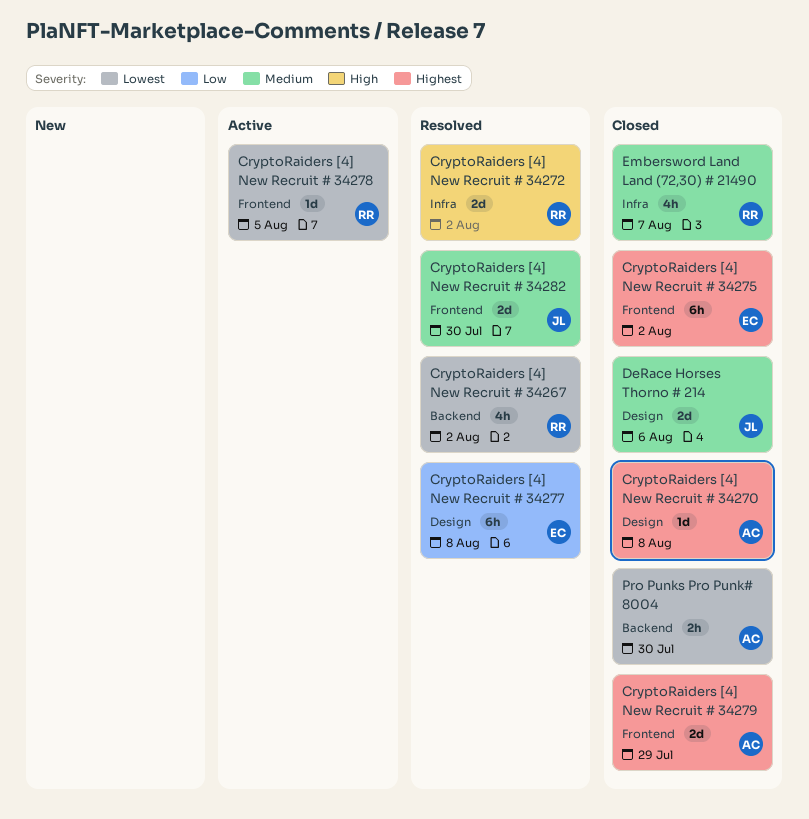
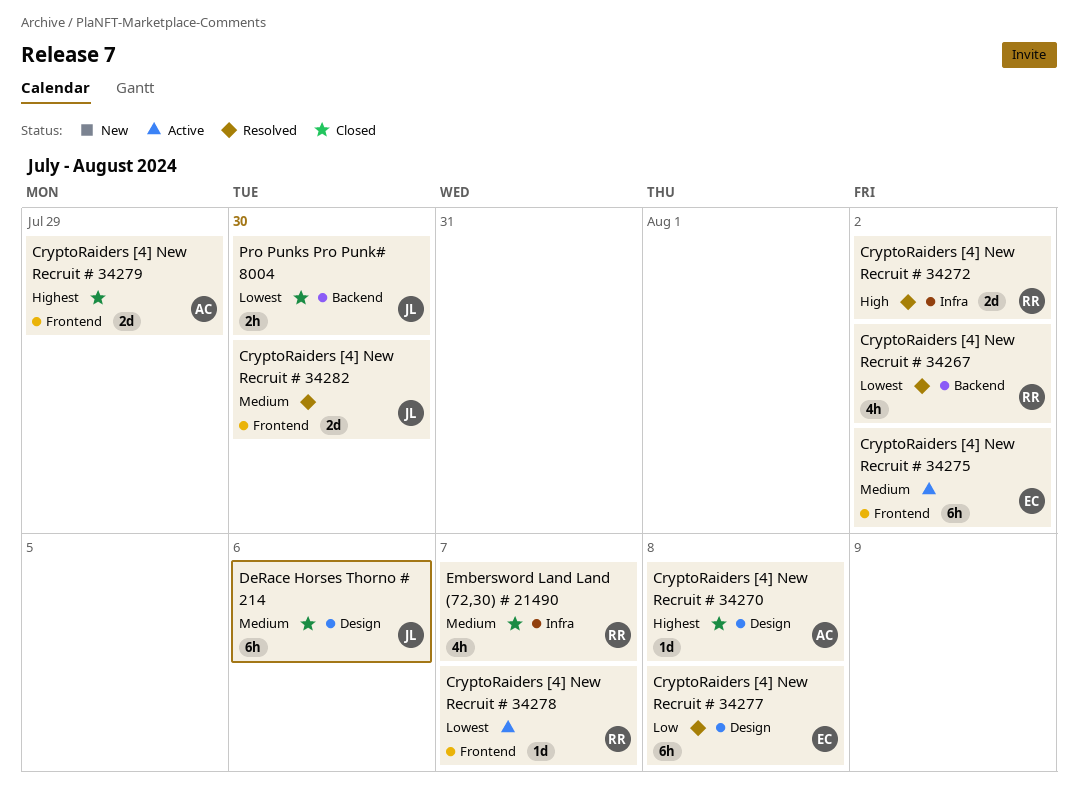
CryptoRaiders [4] New Recruit # 34275, status: Closed -> Active
CryptoRaiders [4] New Recruit # 34275, priority: Highest -> Medium
CryptoRaiders [4] New Recruit # 34278, due: Aug 5 -> Aug 7
DeRace Horses Thorno # 214, estimate: 2d -> 6h
Pro Punks Pro Punk# 8004, owner: AC -> JL

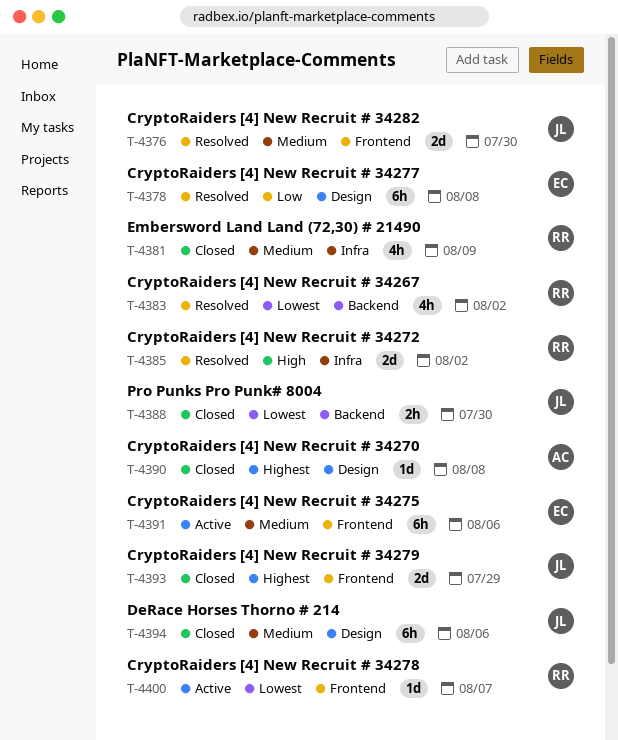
CryptoRaiders [4] New Recruit # 34275, due: Aug 2 -> Aug 6
CryptoRaiders [4] New Recruit # 34279, owner: AC -> JL
Embersword Land Land (72,30) # 21490, due: Aug 7 -> Aug 9

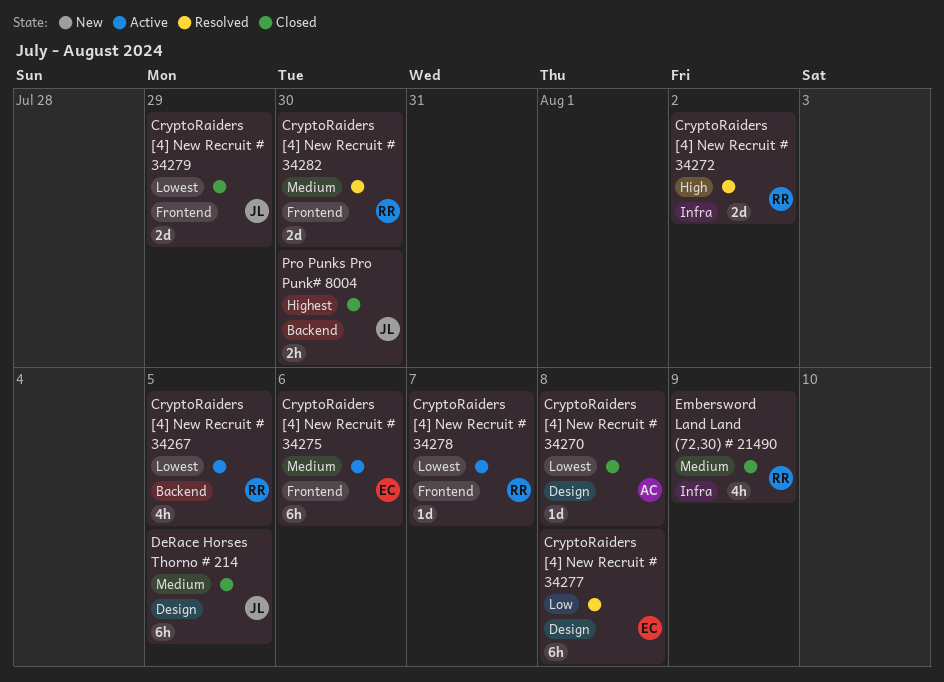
CryptoRaiders [4] New Recruit # 34267, status: Resolved -> Active
CryptoRaiders [4] New Recruit # 34267, due: Aug 2 -> Aug 5
CryptoRaiders [4] New Recruit # 34270, priority: Highest -> Lowest
CryptoRaiders [4] New Recruit # 34279, priority: Highest -> Lowest
CryptoRaiders [4] New Recruit # 34282, owner: JL -> RR
DeRace Horses Thorno # 214, due: Aug 6 -> Aug 5
Pro Punks Pro Punk# 8004, priority: Lowest -> Highest

